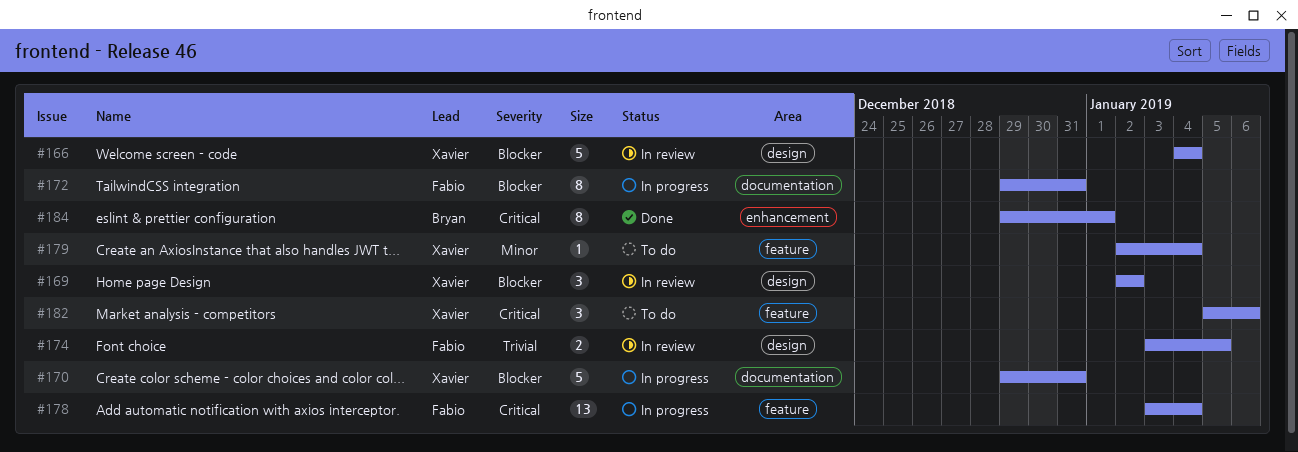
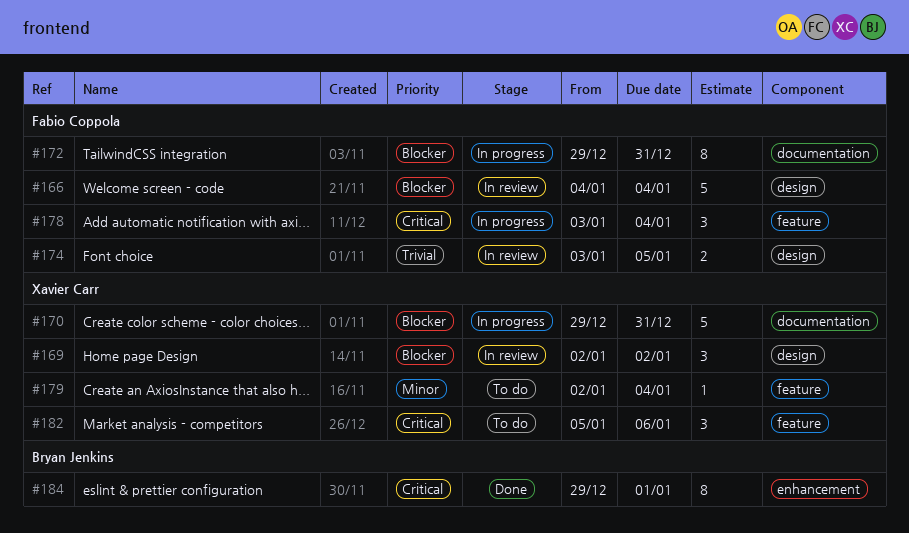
#166, owner: Xavier Carr -> Fabio Coppola
#178, estimate: 13 -> 3

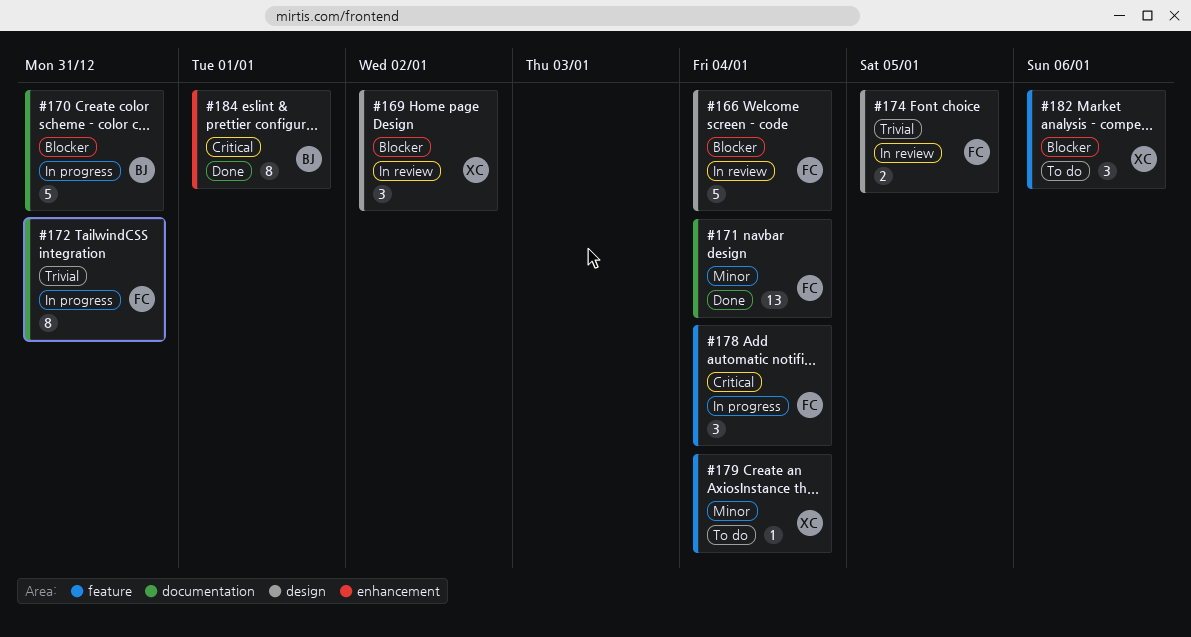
#170, owner: Xavier Carr -> Bryan Jenkins
#171: none -> present
#172, priority: Blocker -> Trivial
#182, priority: Critical -> Blocker

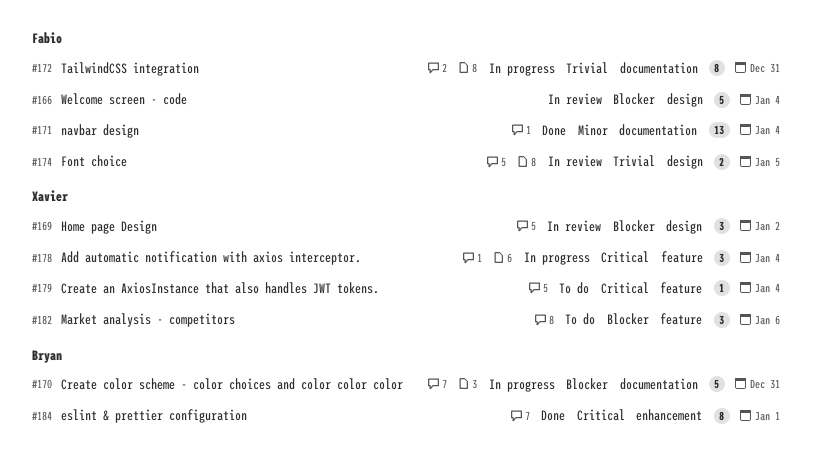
#178, owner: Fabio -> Xavier
#179, priority: Minor -> Critical

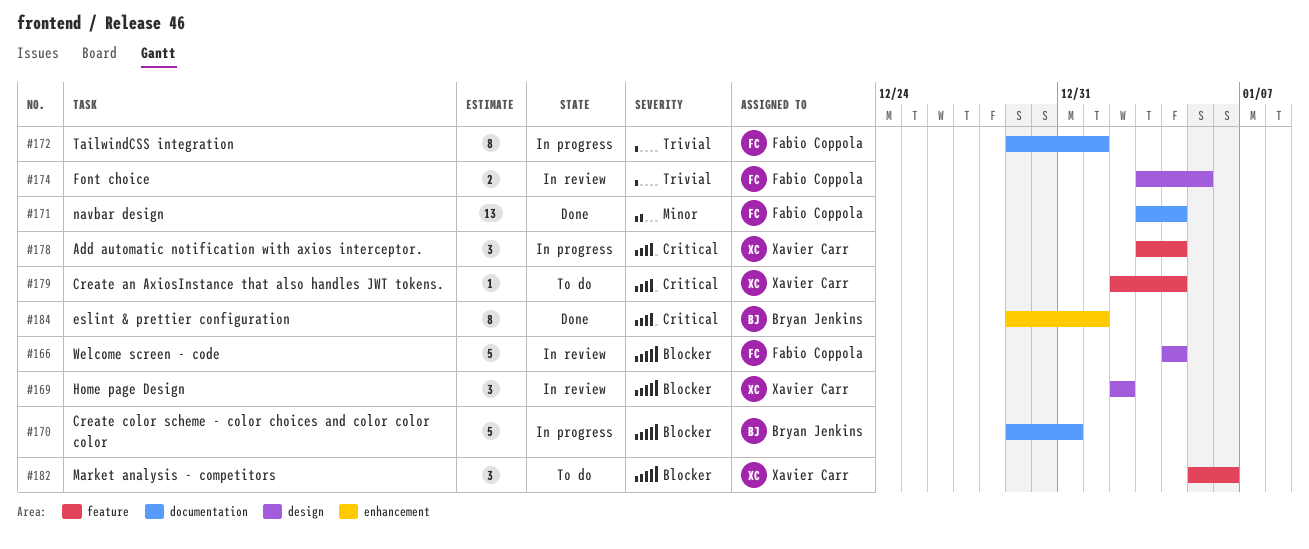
#172, due: Dec 31 -> Jan 1

